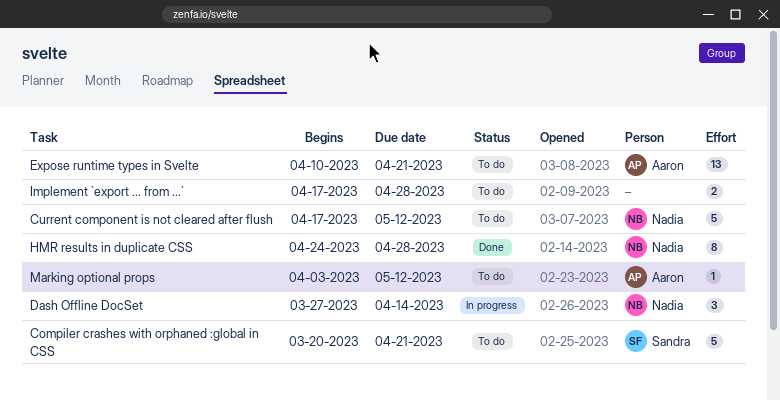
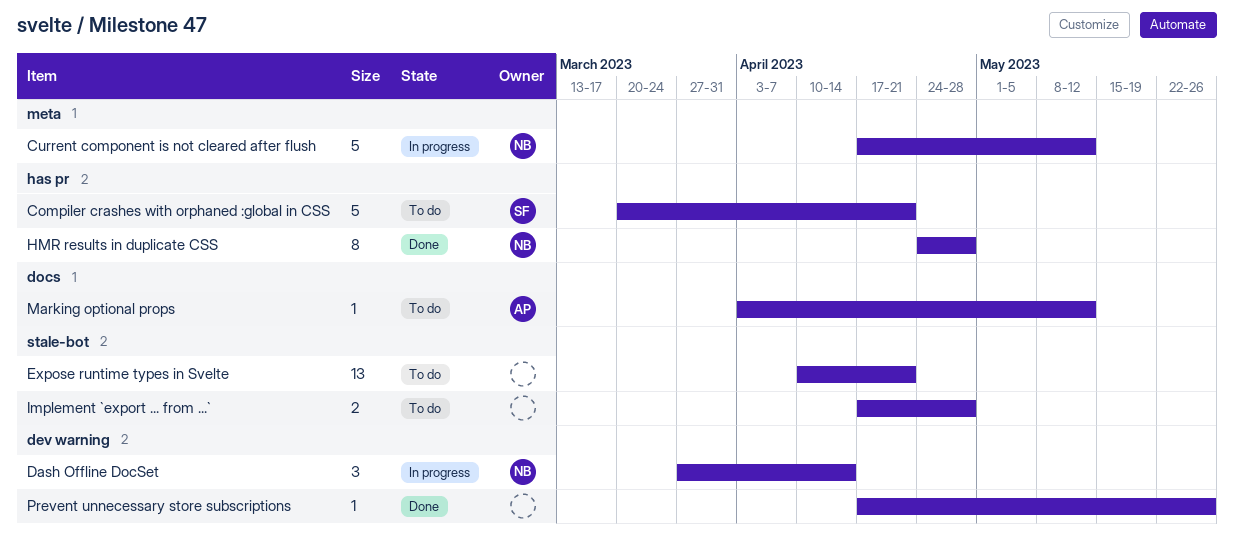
Current component is not cleared after flush, status: To do -> In progress
Expose runtime types in Svelte, owner: Aaron -> none
Prevent unnecessary store subscriptions: none -> present

